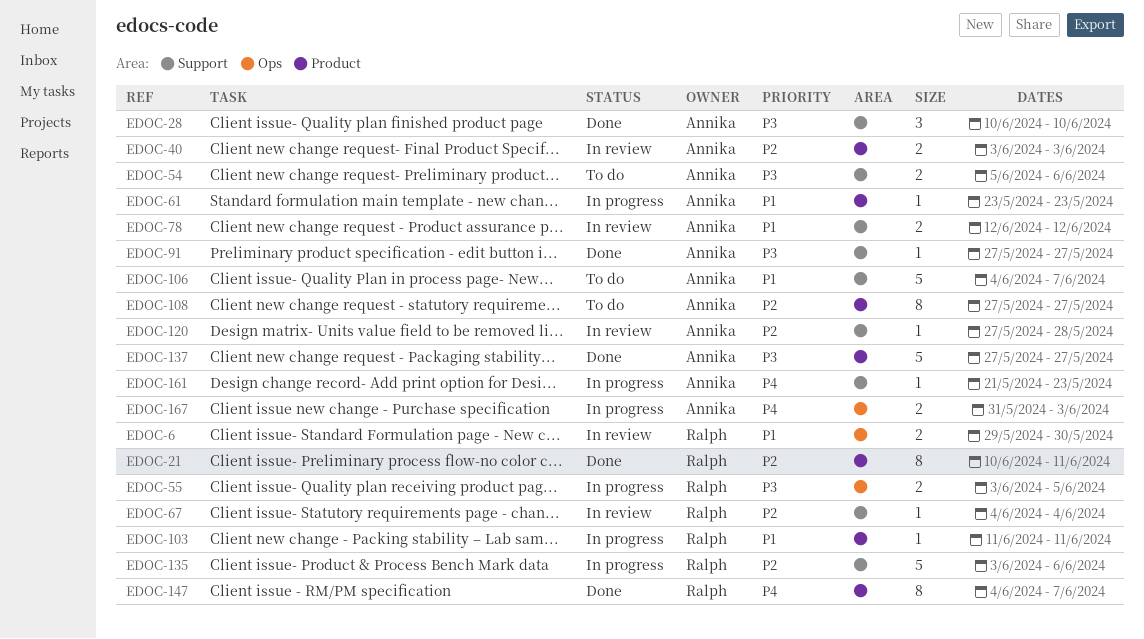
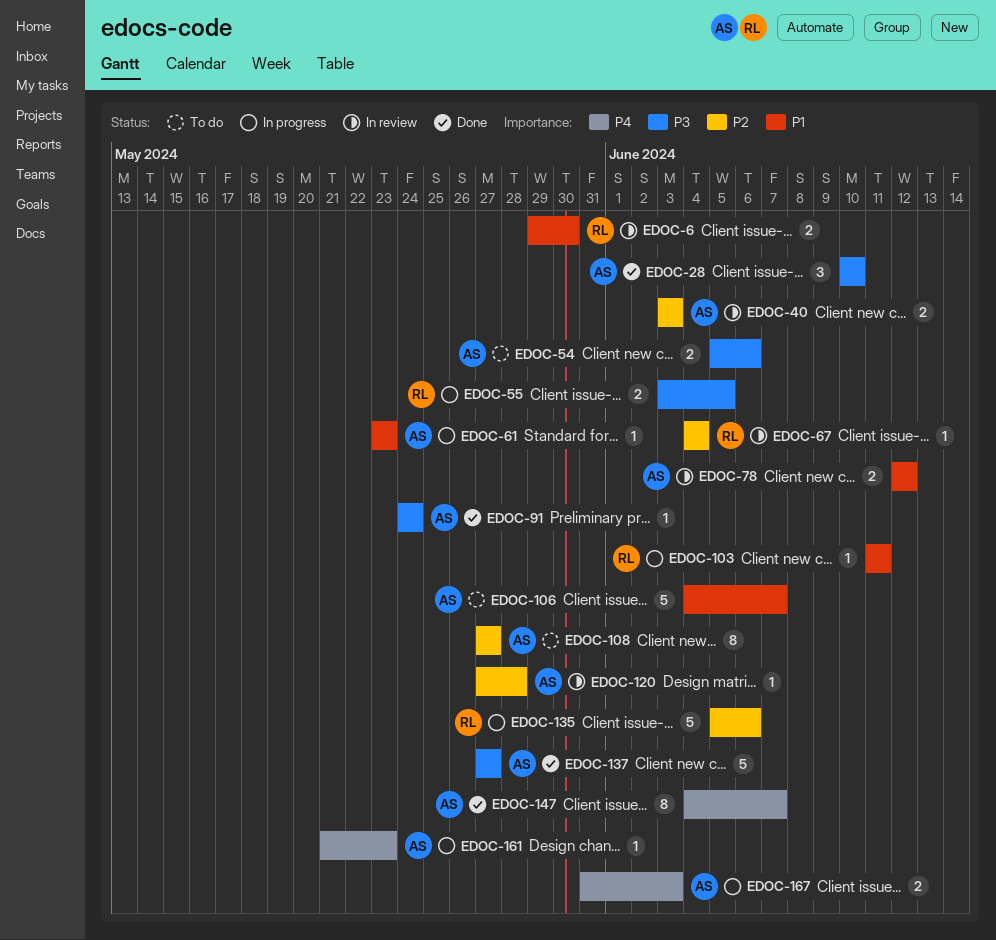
EDOC-21: present -> none
EDOC-91, start: May 27 -> May 24
EDOC-91, due: May 27 -> May 24
EDOC-135, start: Jun 3 -> Jun 5
EDOC-147, owner: Ralph -> Annika

